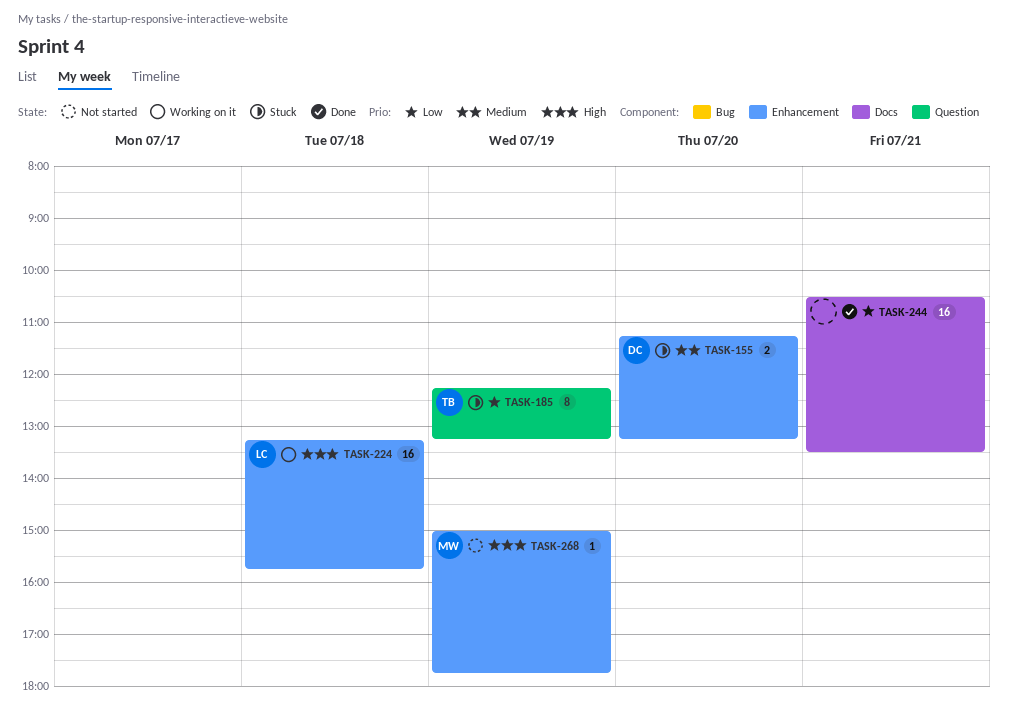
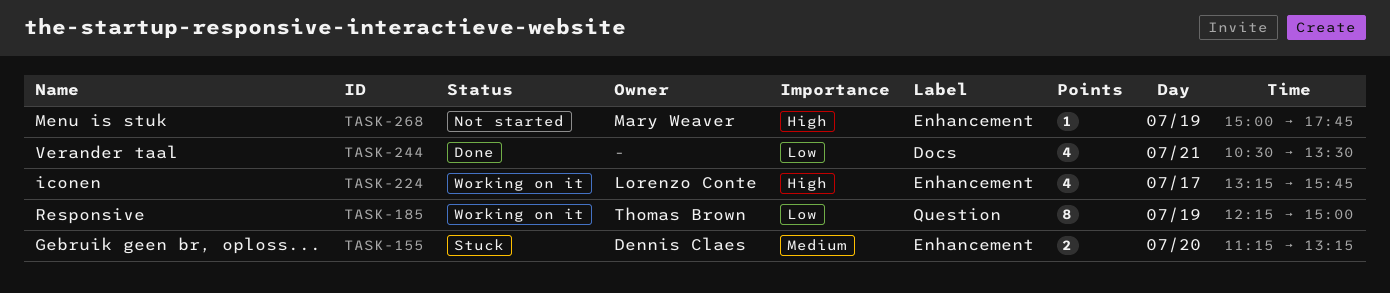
TASK-185, status: Stuck -> Working on it
TASK-185, ends: 13:15 -> 15:00
TASK-224, estimate: 16 -> 4
TASK-224, day: Jul 18 -> Jul 17
TASK-244, estimate: 16 -> 4

